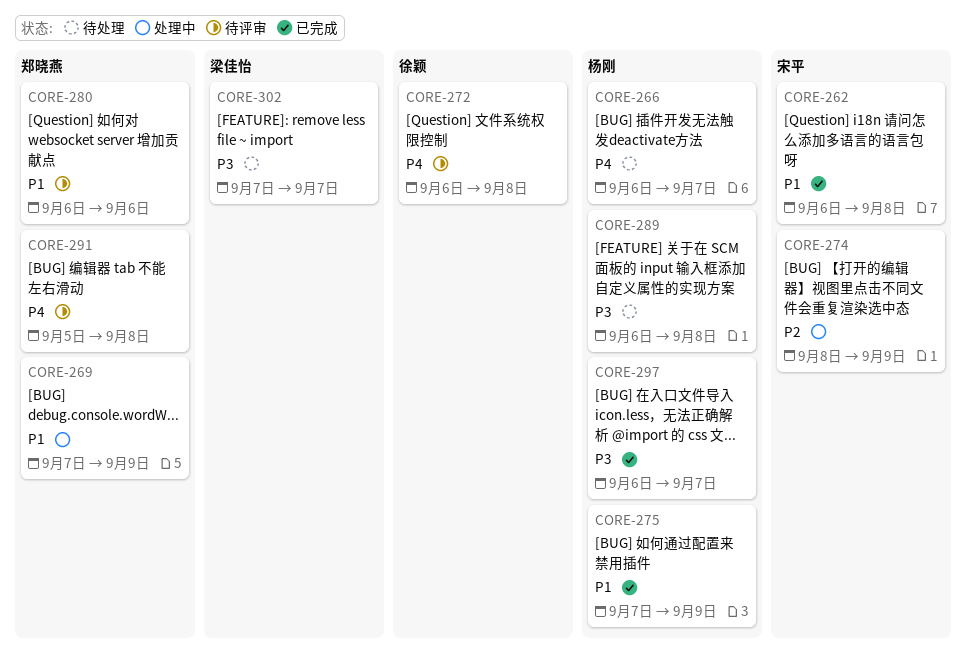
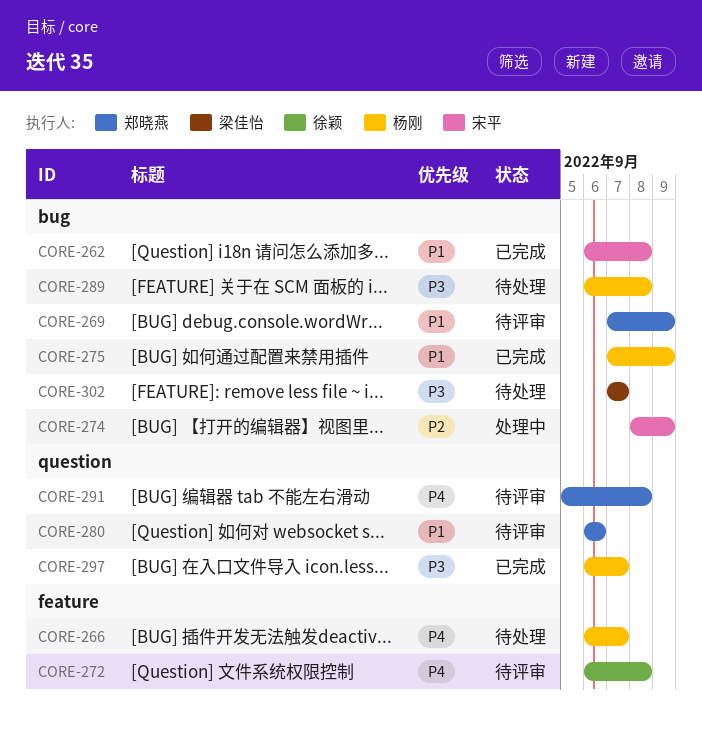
CORE-269, status: 处理中 -> 待评审

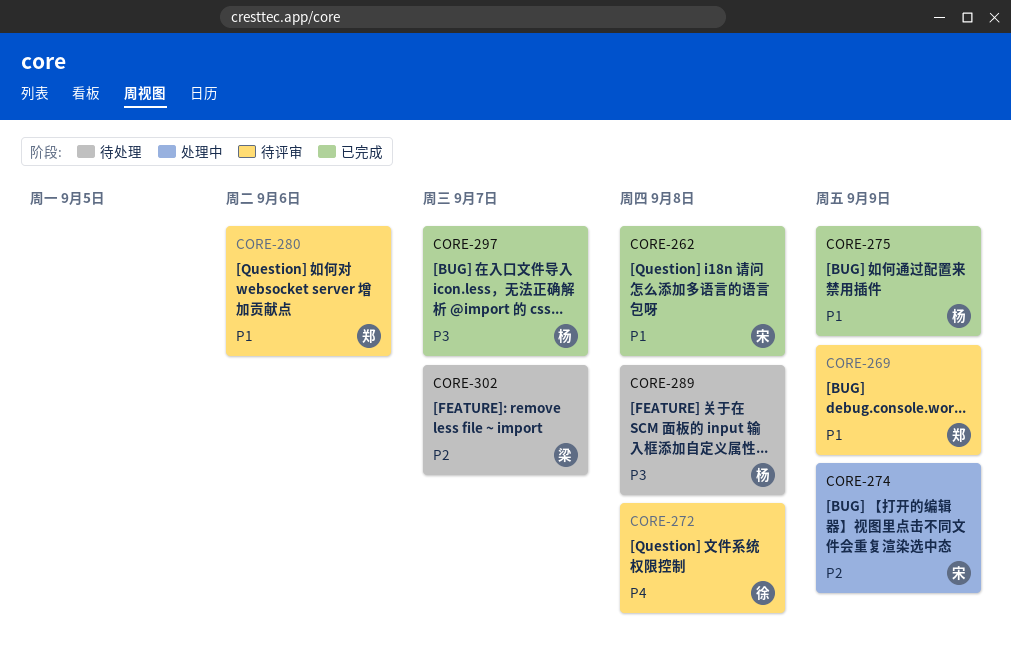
CORE-266: present -> none
CORE-291: present -> none
CORE-302, priority: P3 -> P2

